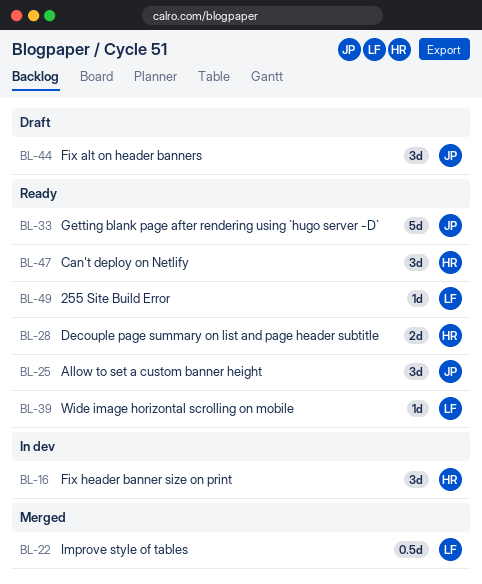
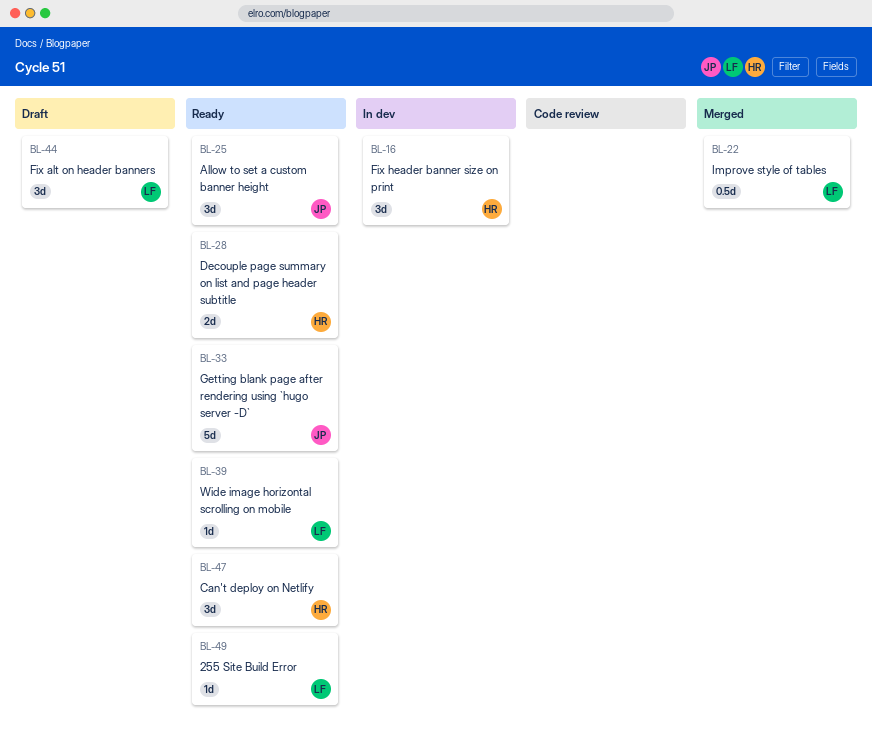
BL-44, owner: JP -> LF

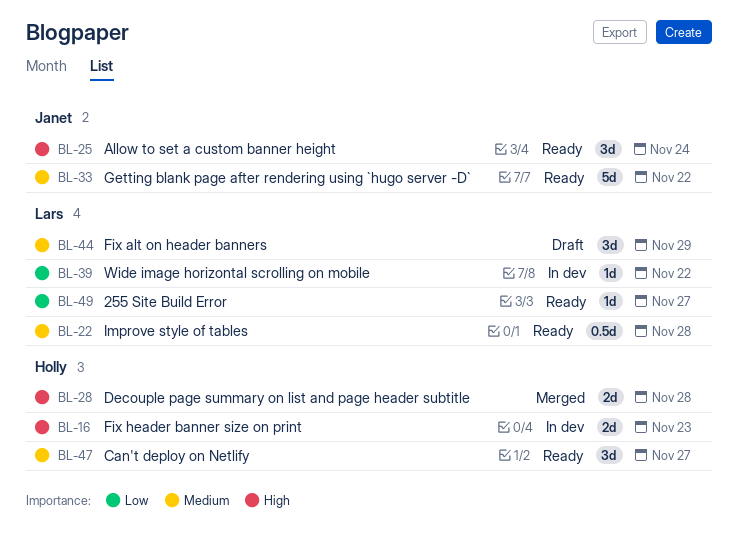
BL-16, estimate: 3d -> 2d
BL-22, status: Merged -> Ready
BL-28, status: Ready -> Merged
BL-39, status: Ready -> In dev

